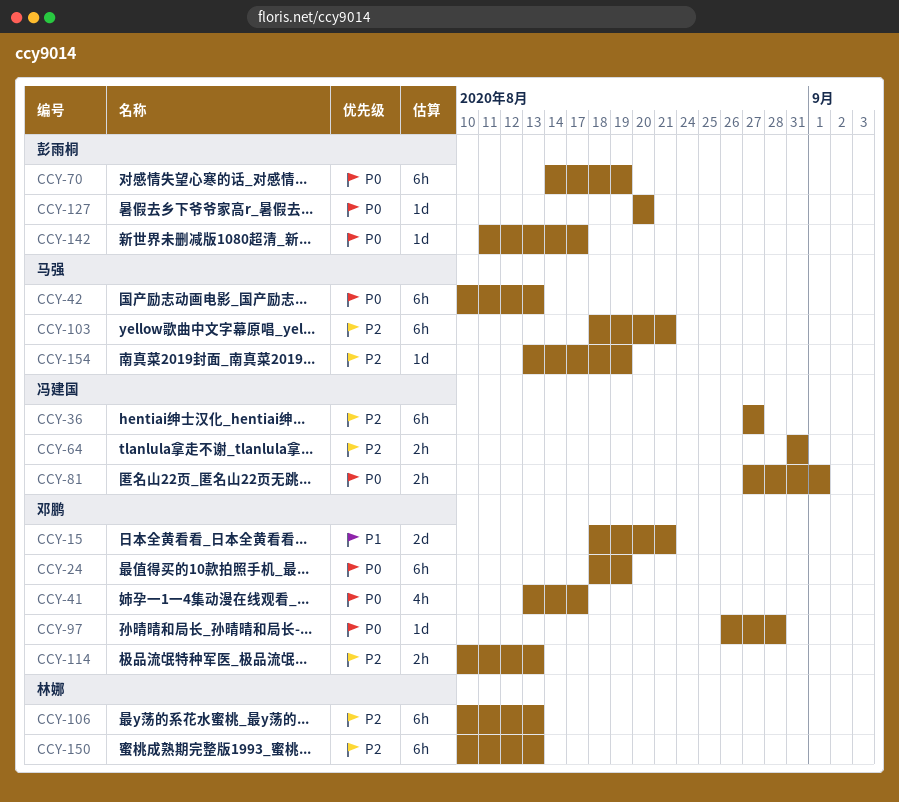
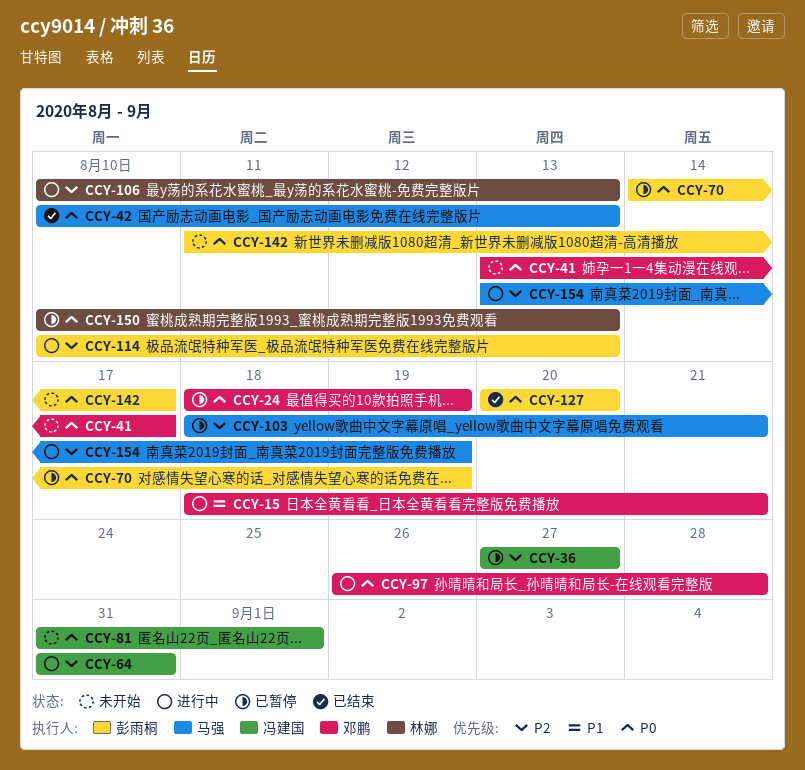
CCY-81, start: Aug 27 -> Aug 31
CCY-114, owner: 邓鹏 -> 彭雨桐
CCY-150, priority: P2 -> P0

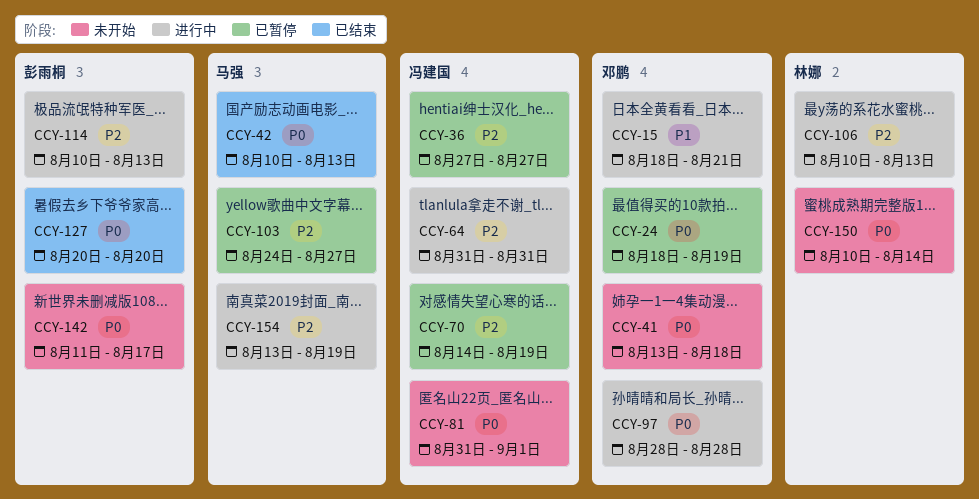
CCY-41, due: Aug 17 -> Aug 18
CCY-70, owner: 彭雨桐 -> 冯建国
CCY-70, priority: P0 -> P2
CCY-97, start: Aug 26 -> Aug 28
CCY-103, start: Aug 18 -> Aug 24
CCY-103, due: Aug 21 -> Aug 27
CCY-150, status: 已暂停 -> 未开始
CCY-150, due: Aug 13 -> Aug 14

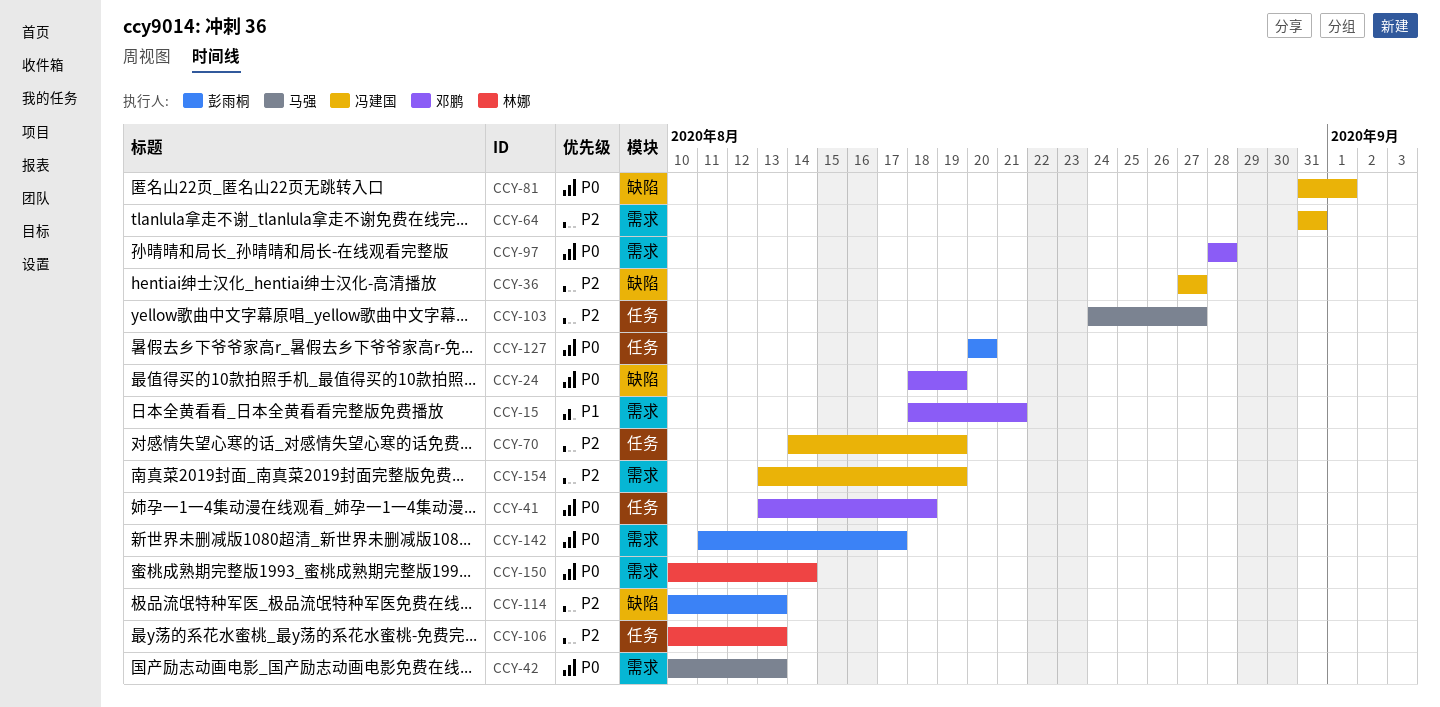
CCY-154, owner: 马强 -> 冯建国

